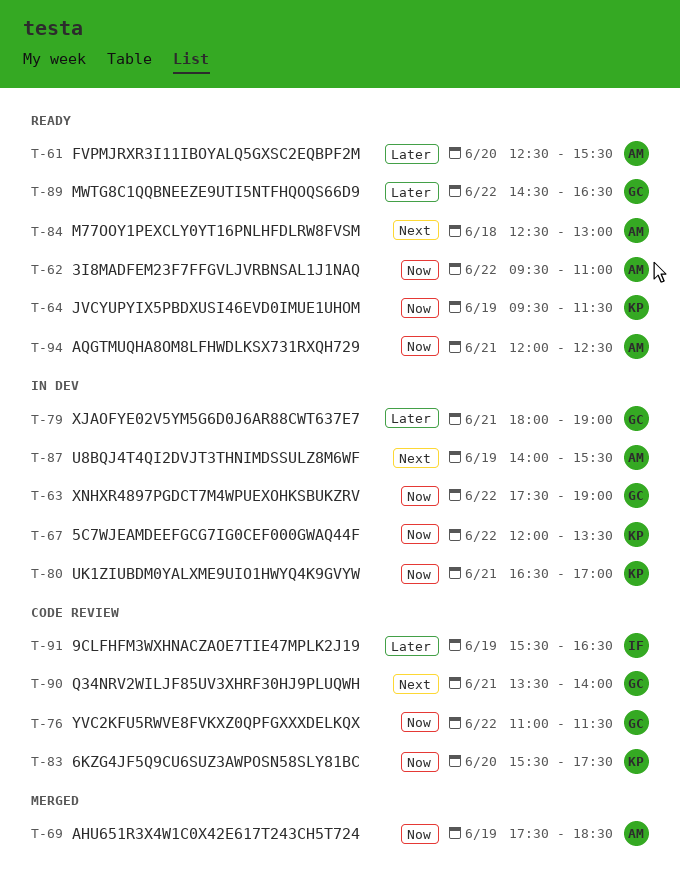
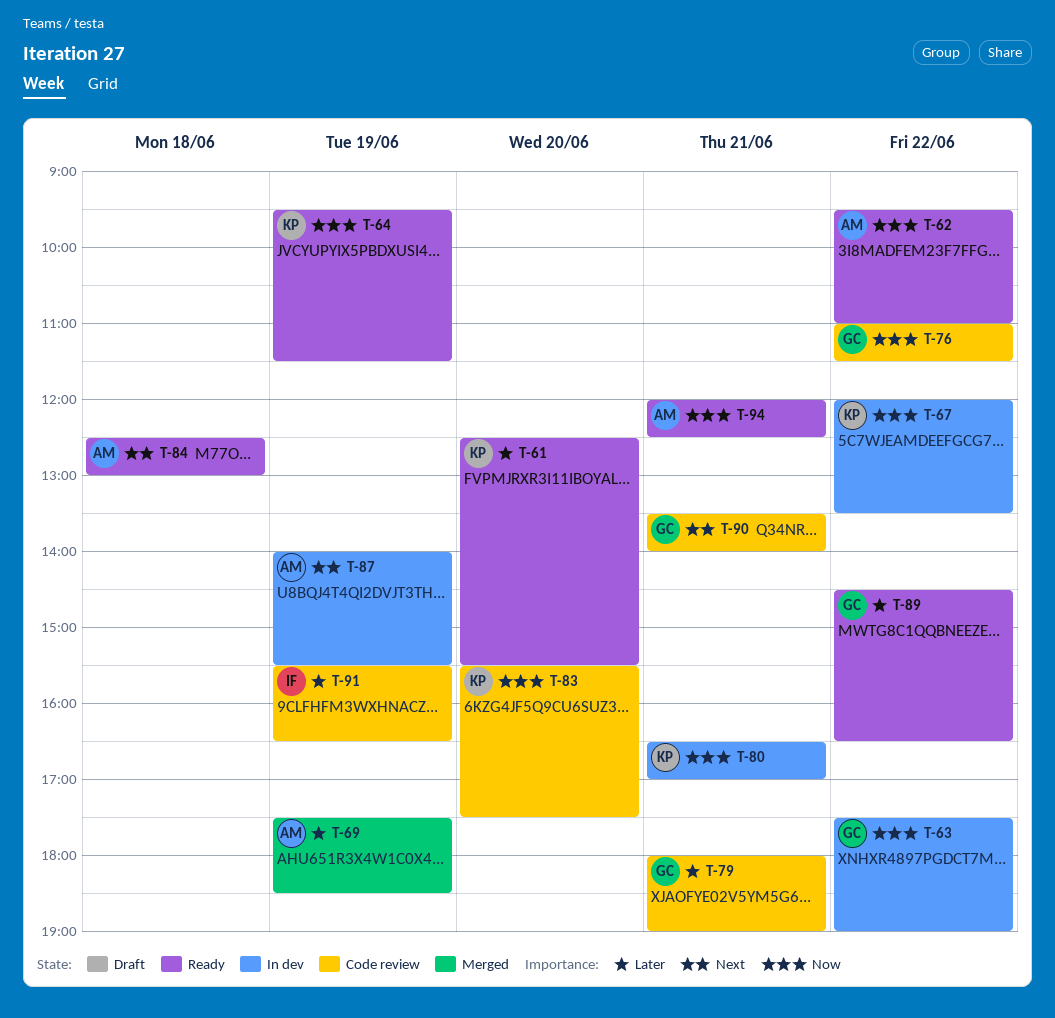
T-61, owner: AM -> KP
T-69, priority: Now -> Later
T-79, status: In dev -> Code review

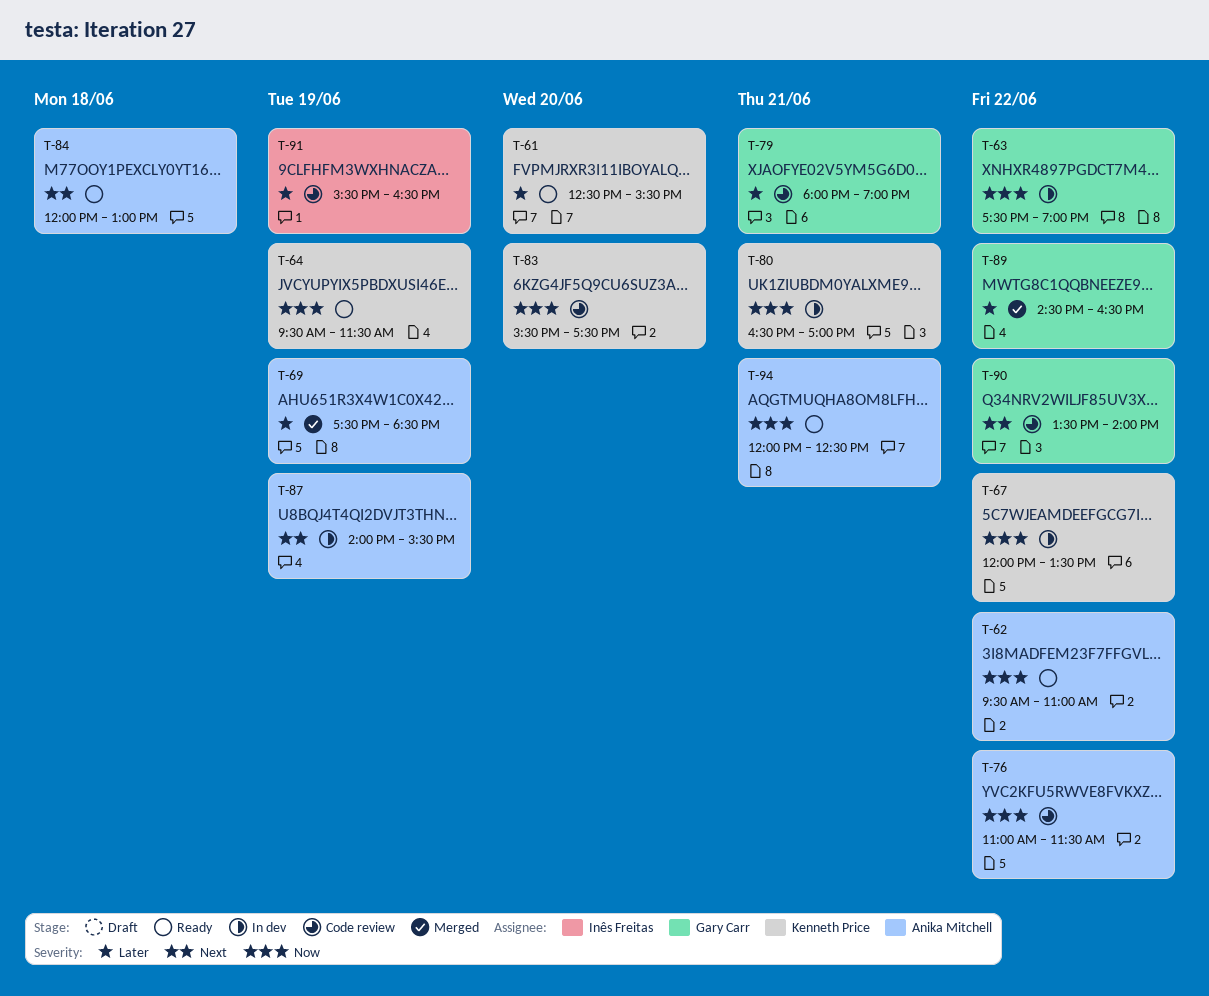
T-76, owner: Gary Carr -> Anika Mitchell
T-84, begins: 12:30 -> 12:00
T-89, status: Ready -> Merged
T-90, day: Jun 21 -> Jun 22

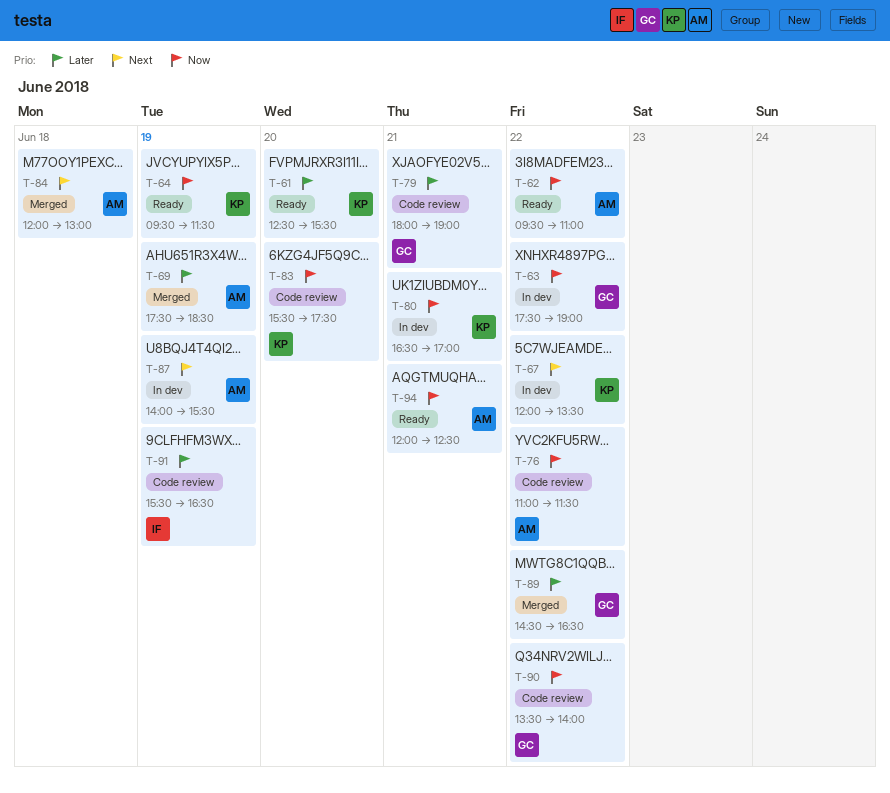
T-67, priority: Now -> Next
T-84, status: Ready -> Merged
T-90, priority: Next -> Now

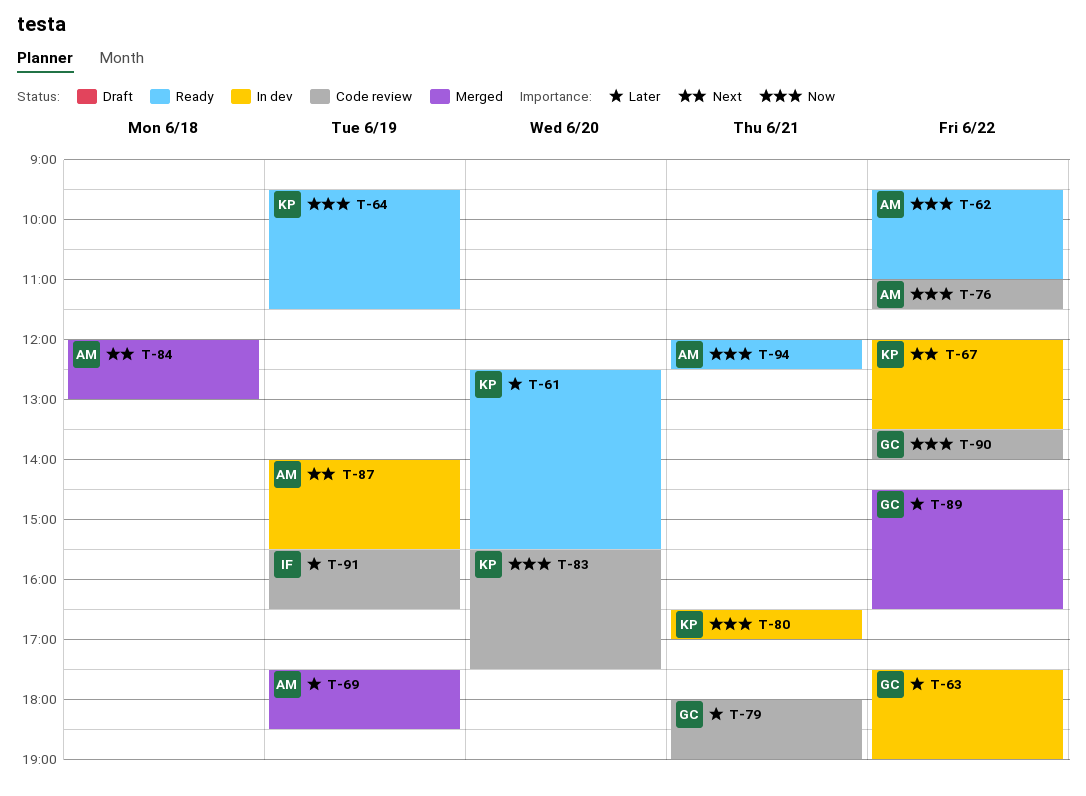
T-63, priority: Now -> Later

